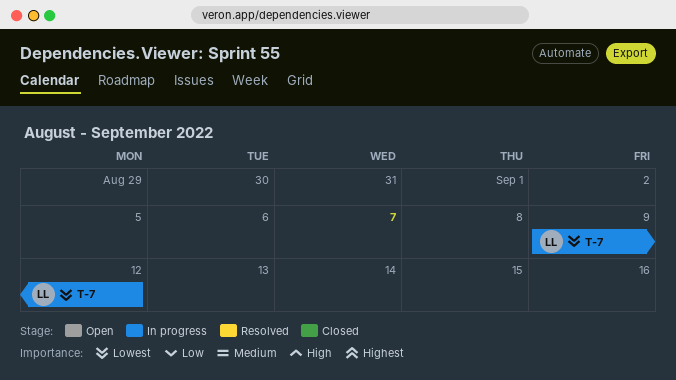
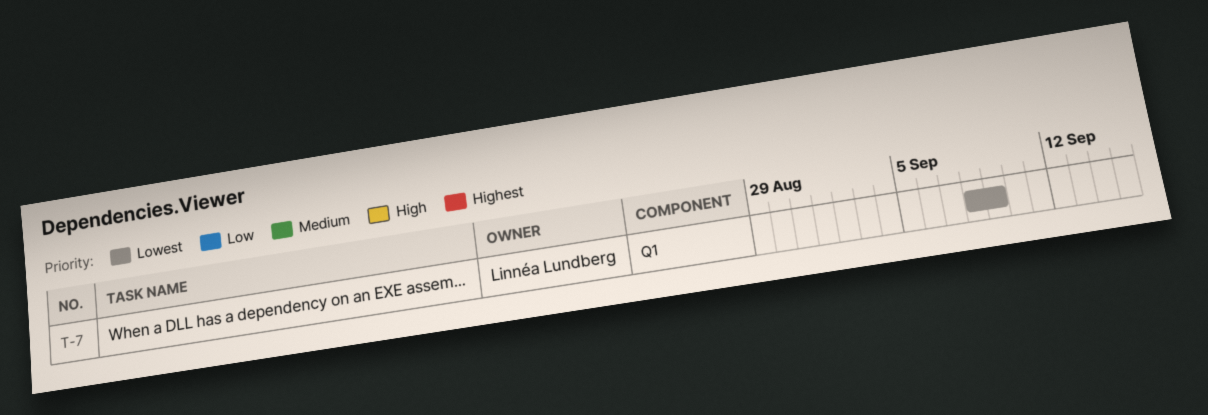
T-7, start: Sep 9 -> Sep 8
T-7, due: Sep 12 -> Sep 9

